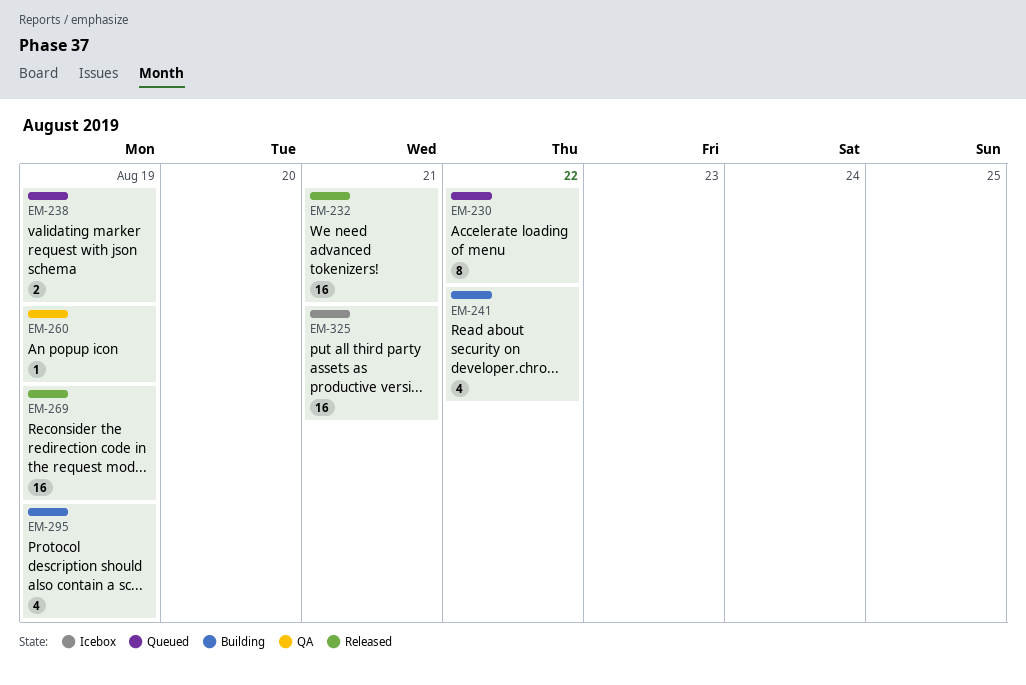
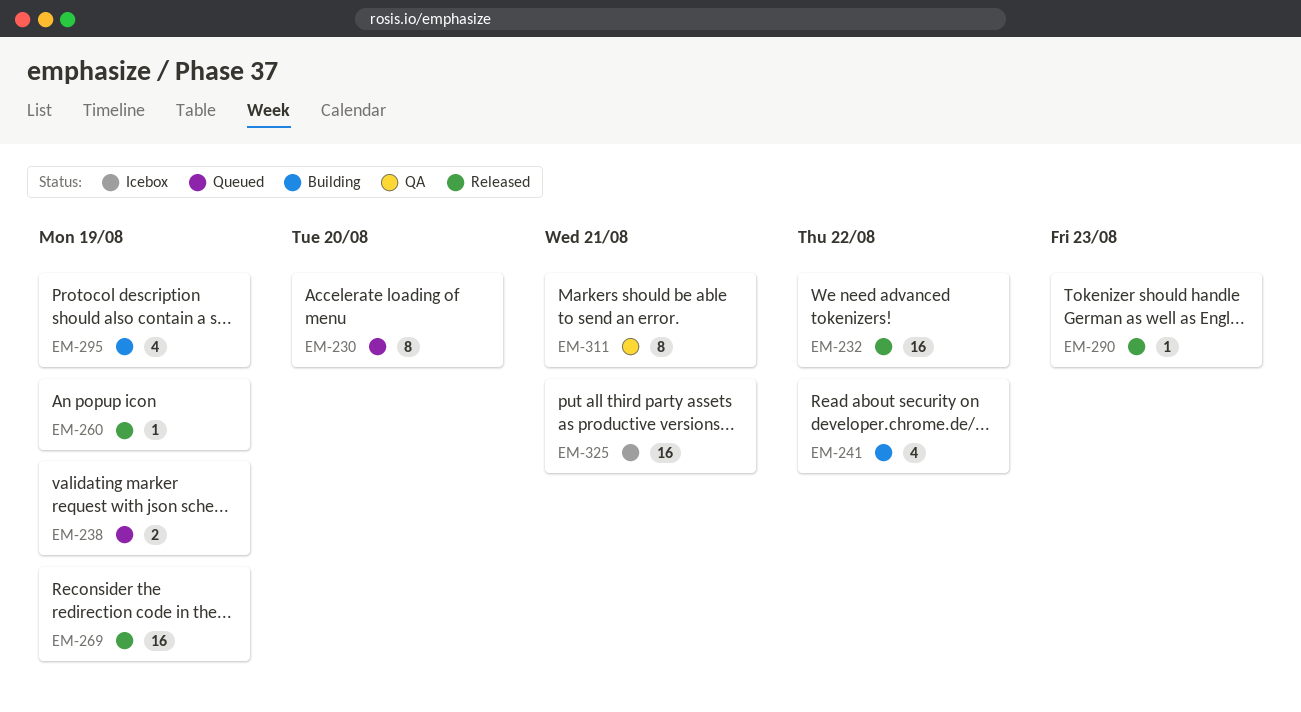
EM-230, due: Aug 22 -> Aug 20
EM-232, due: Aug 21 -> Aug 22
EM-260, status: QA -> Released
EM-290: none -> present
EM-311: none -> present

